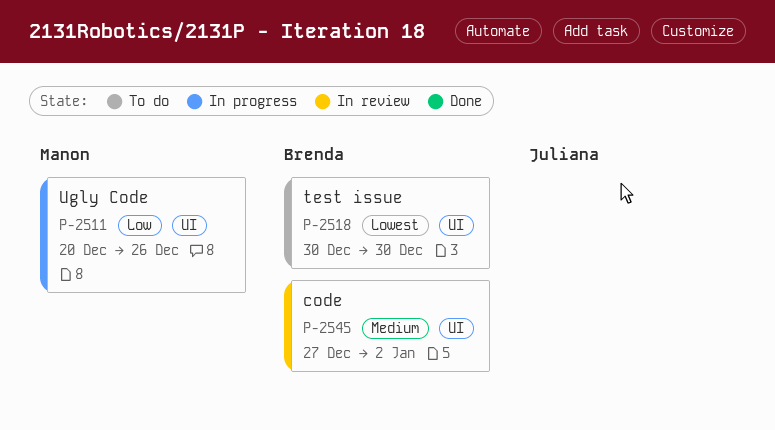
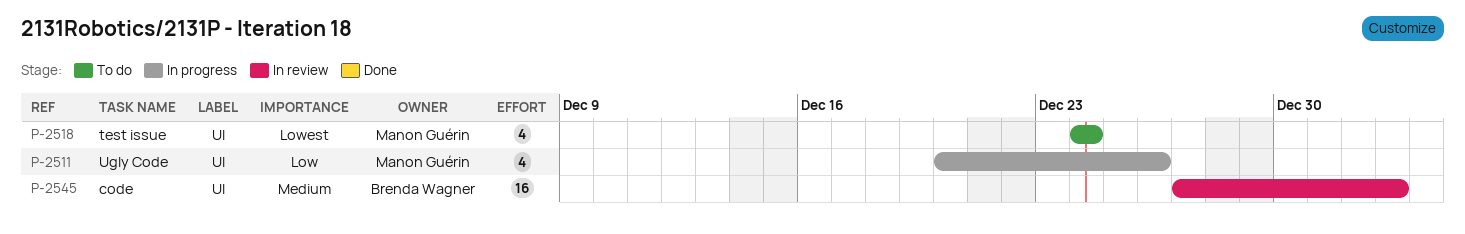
P-2518, owner: Brenda Wagner -> Manon Guérin
P-2518, start: Dec 30 -> Dec 24
P-2518, due: Dec 30 -> Dec 24

